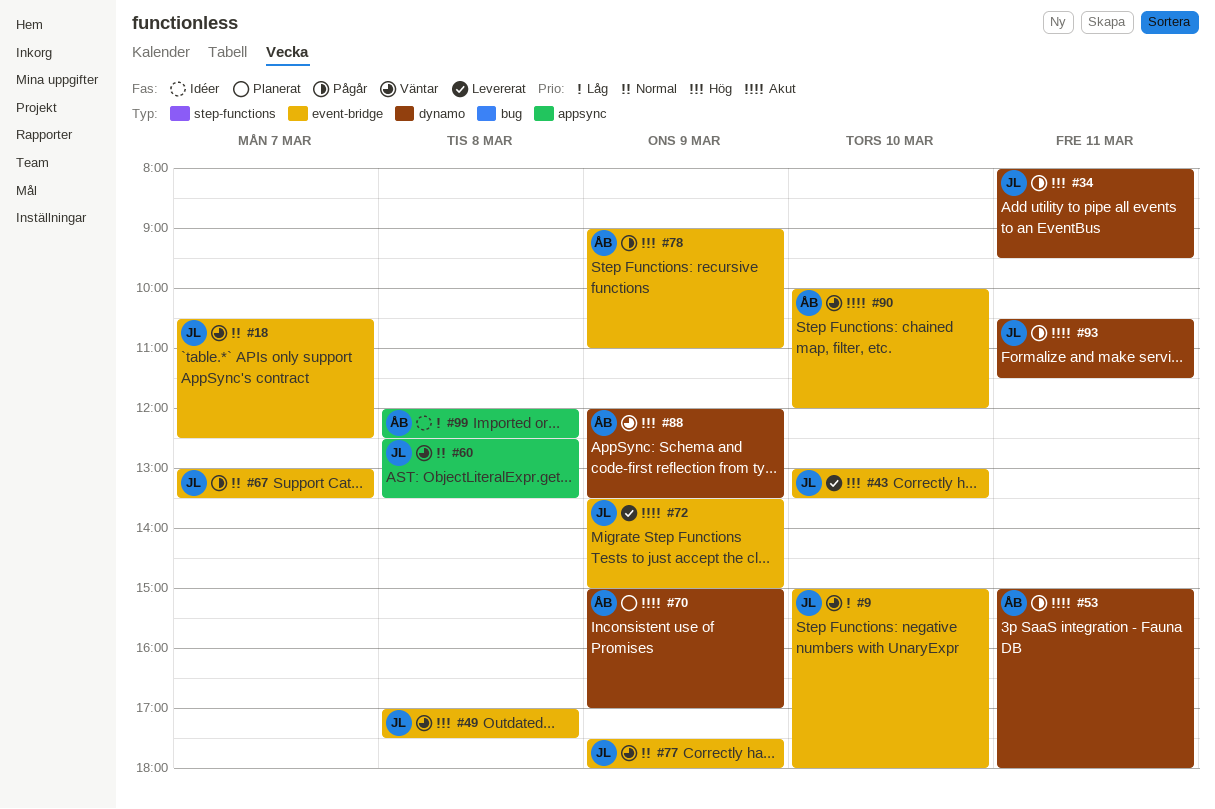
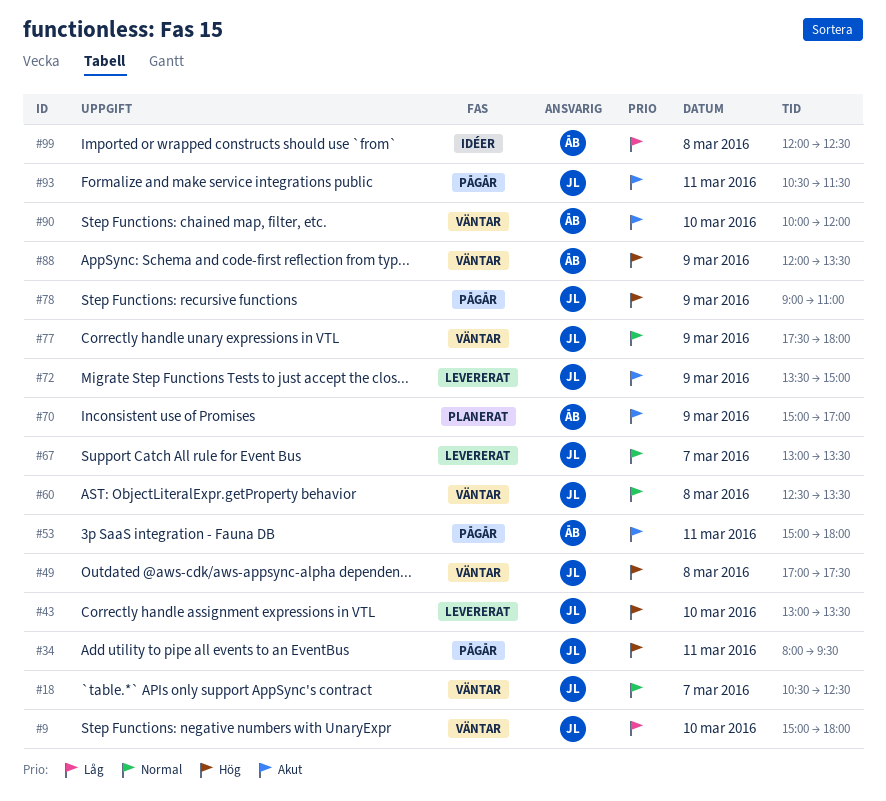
#67, status: Pågår -> Levererat
#78, owner: ÅB -> JL

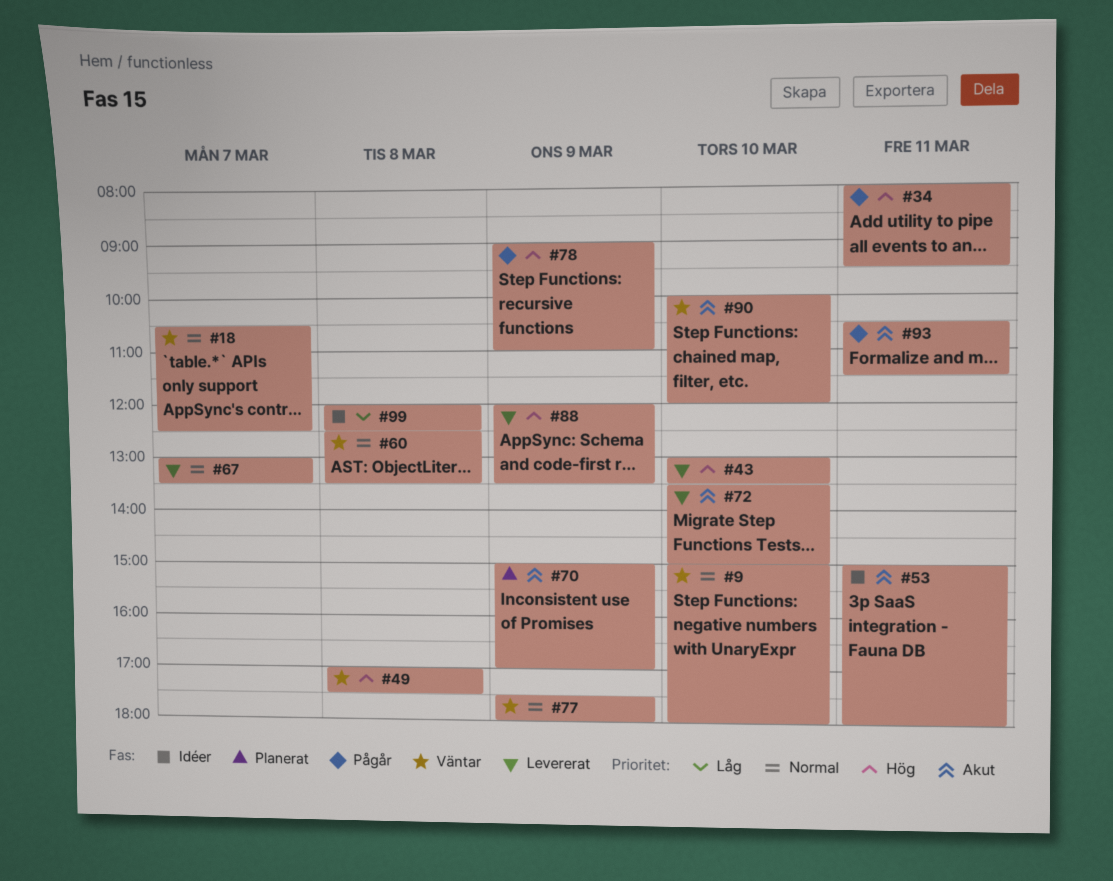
#9, priority: Låg -> Normal
#53, status: Pågår -> Idéer
#72, day: Mar 9 -> Mar 10
#88, status: Väntar -> Levererat

